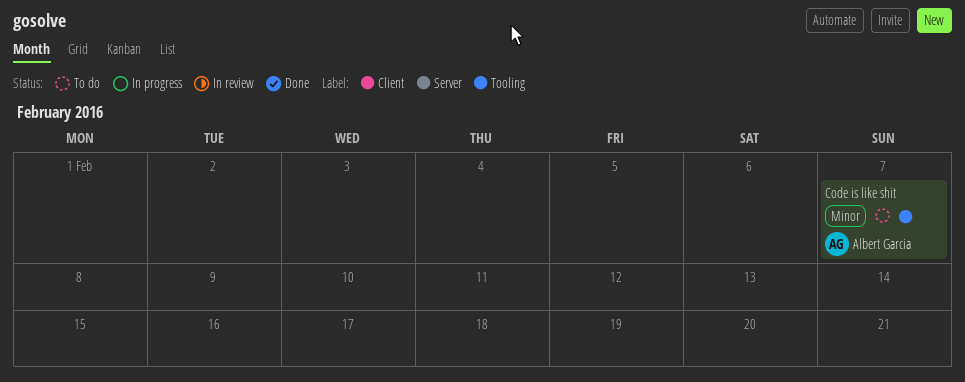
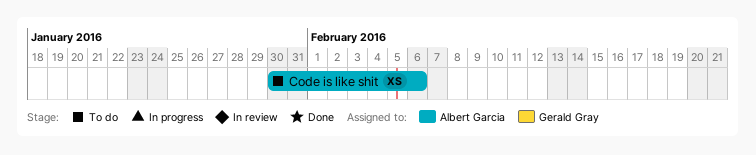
Code is like shit, due: Feb 7 -> Feb 6

